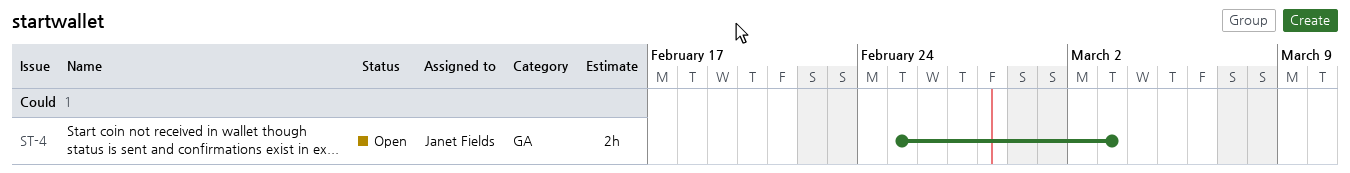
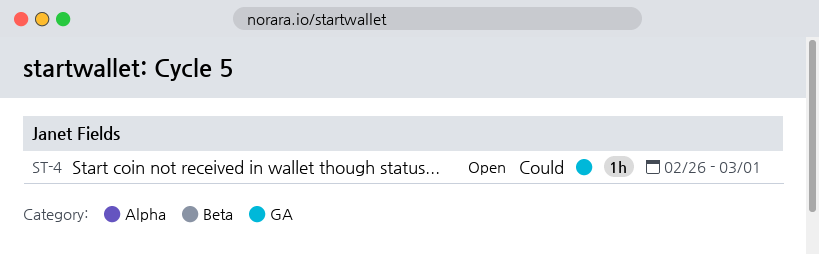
ST-4, estimate: 2h -> 1h
ST-4, start: Feb 25 -> Feb 26
ST-4, due: Mar 3 -> Mar 1

